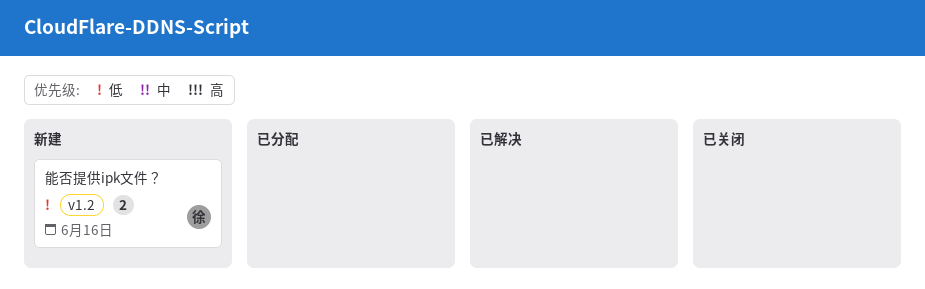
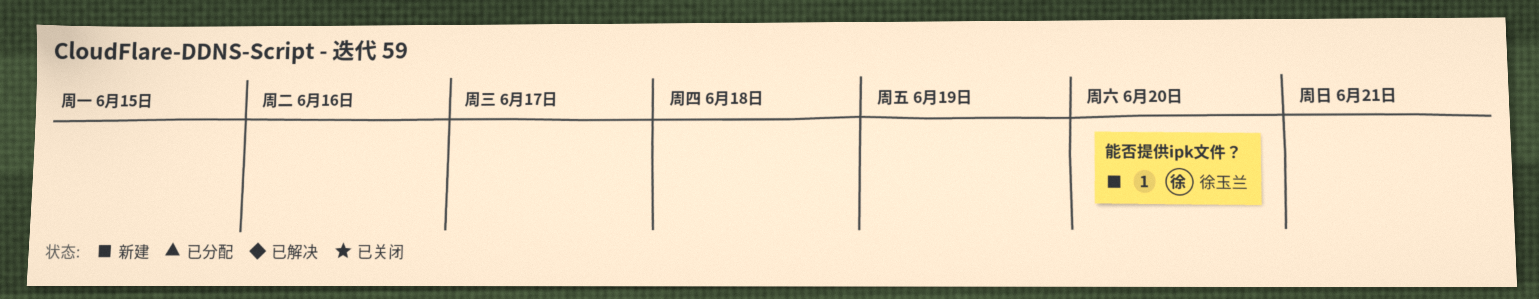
能否提供ipk文件？, estimate: 2 -> 1
能否提供ipk文件？, due: Jun 16 -> Jun 20

